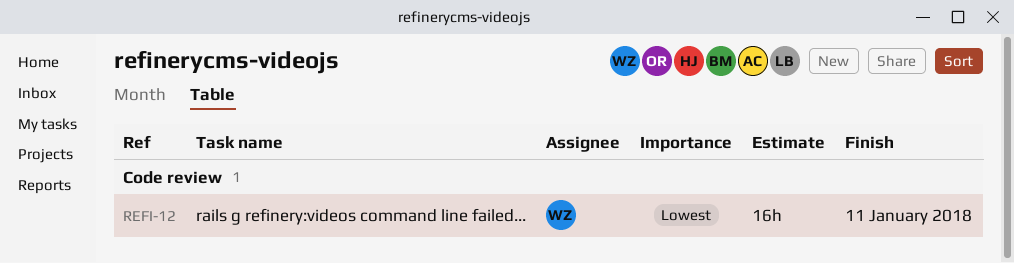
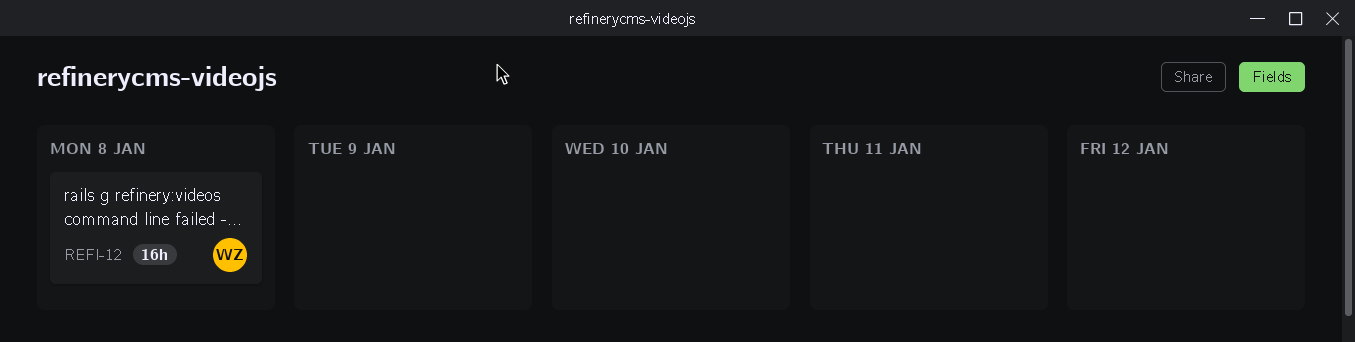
REFI-12, due: Jan 11 -> Jan 8

